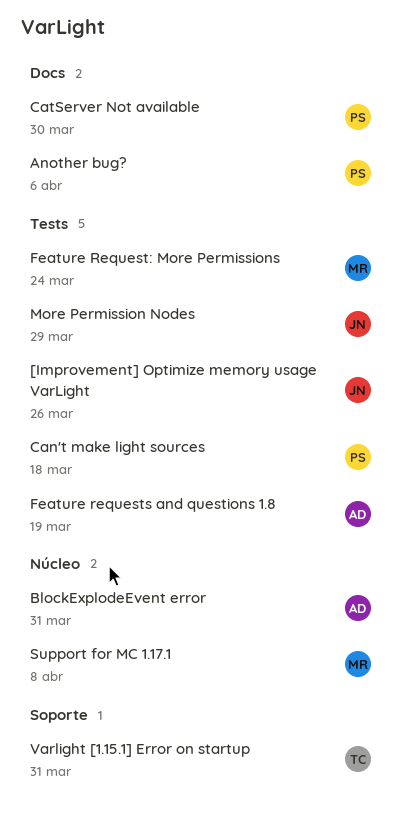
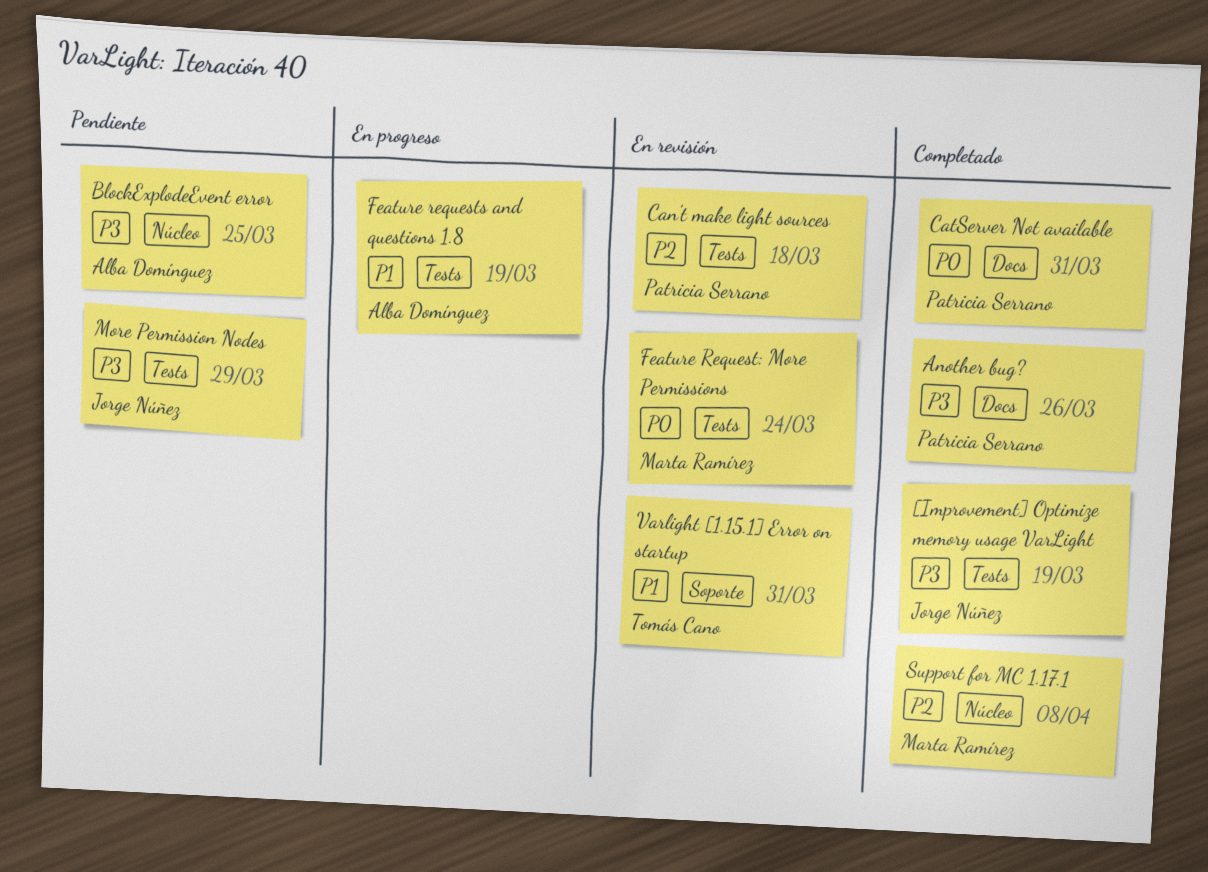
[Improvement] Optimize memory usage VarLight, due: Mar 26 -> Mar 19
Another bug?, due: Apr 6 -> Mar 26
BlockExplodeEvent error, due: Mar 31 -> Mar 25
CatServer Not available, due: Mar 30 -> Mar 31

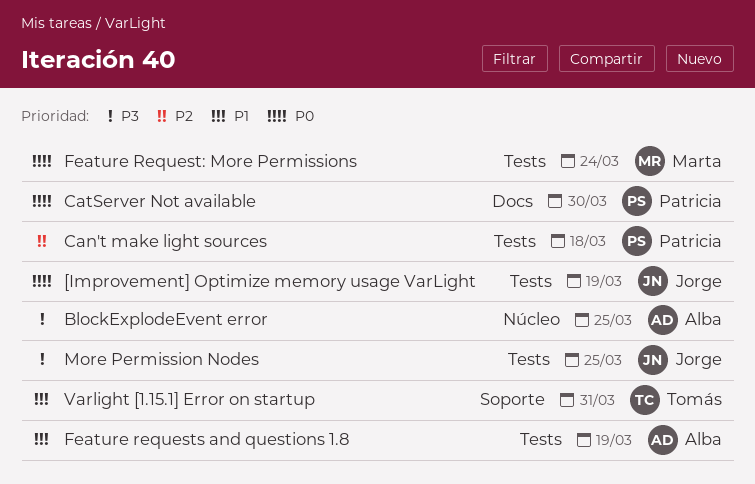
[Improvement] Optimize memory usage VarLight, priority: P3 -> P0
Another bug?: present -> none
CatServer Not available, due: Mar 31 -> Mar 30
More Permission Nodes, due: Mar 29 -> Mar 25
Support for MC 1.17.1: present -> none

